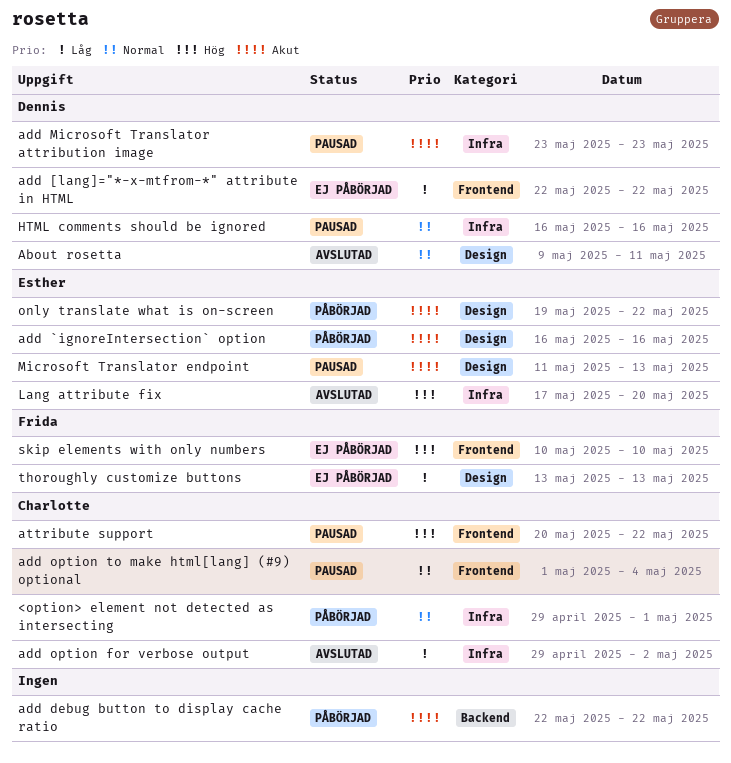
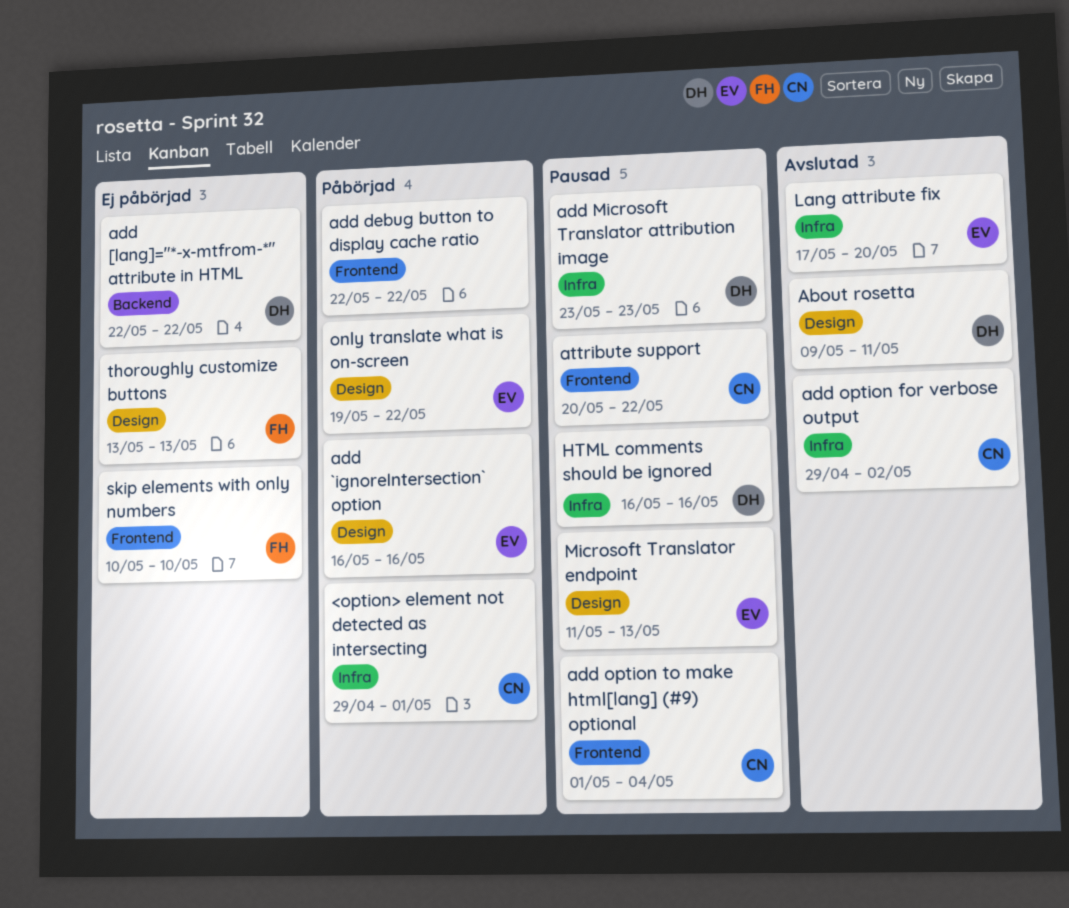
add [lang]="*-x-mtfrom-*" attribute in HTML, label: Frontend -> Backend
add debug button to display cache ratio, label: Backend -> Frontend

